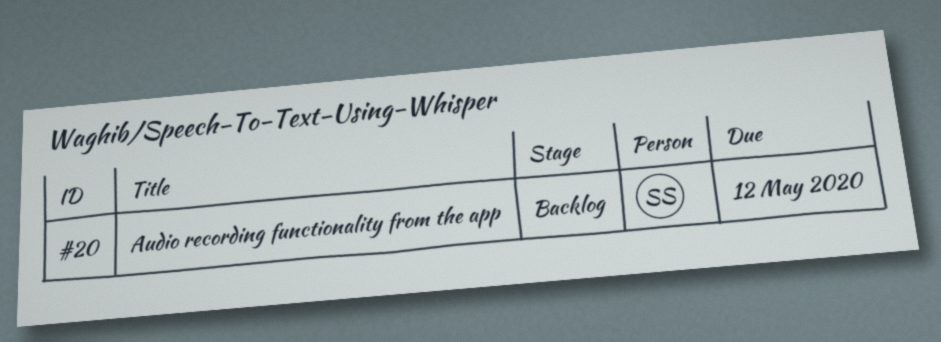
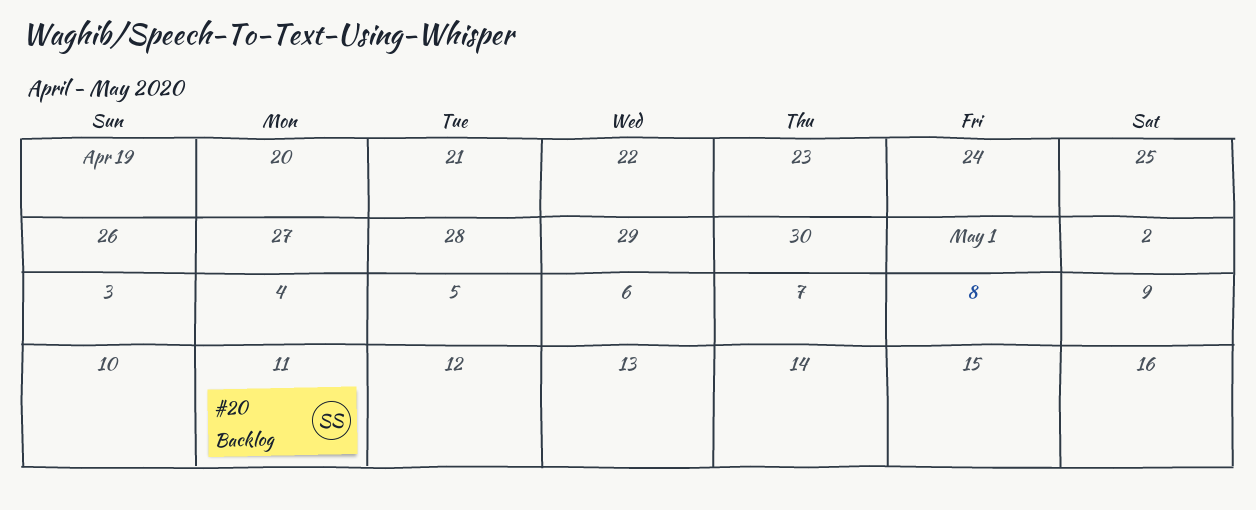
#20, due: May 12 -> May 11

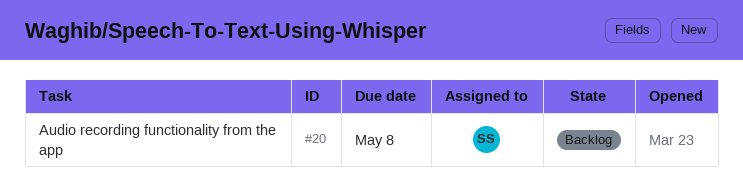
#20, due: May 11 -> May 8

